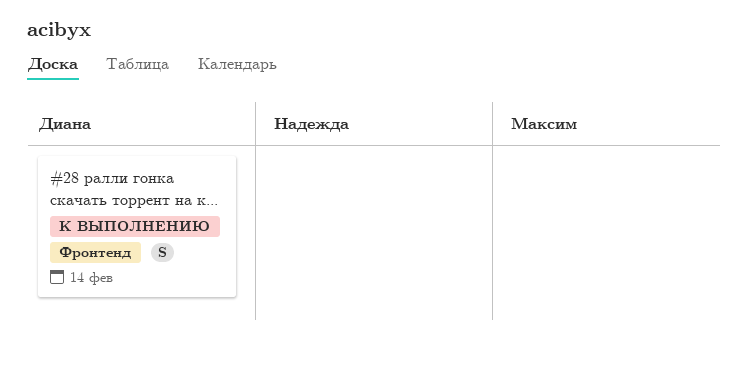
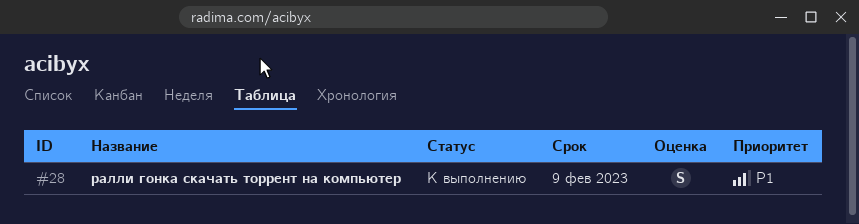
#28, due: Feb 14 -> Feb 9

